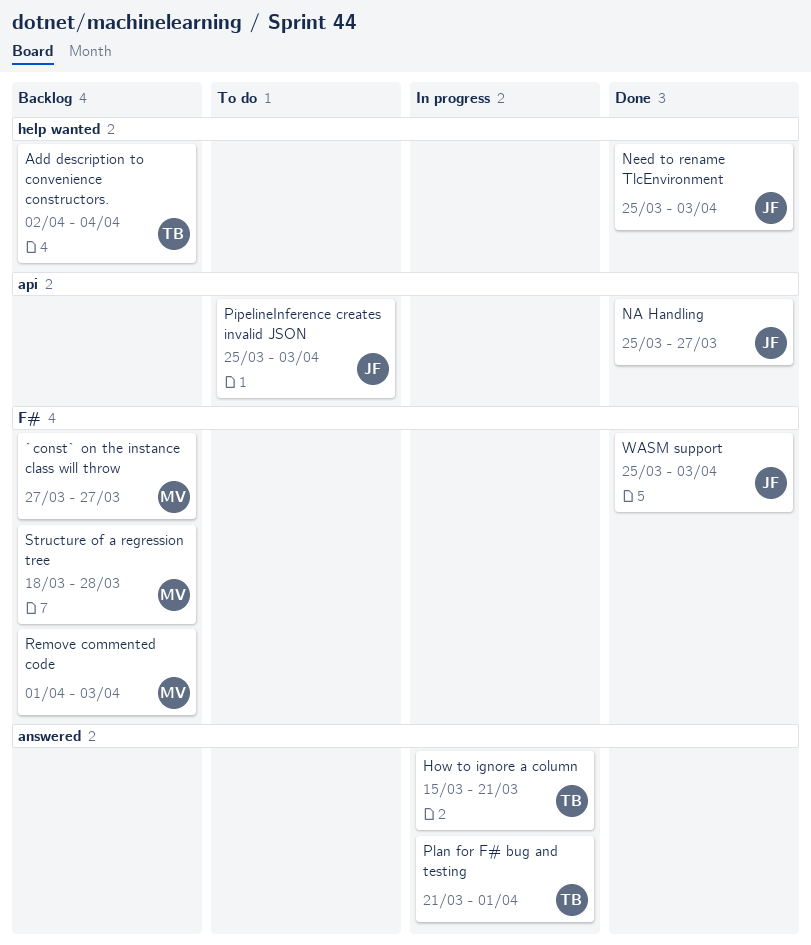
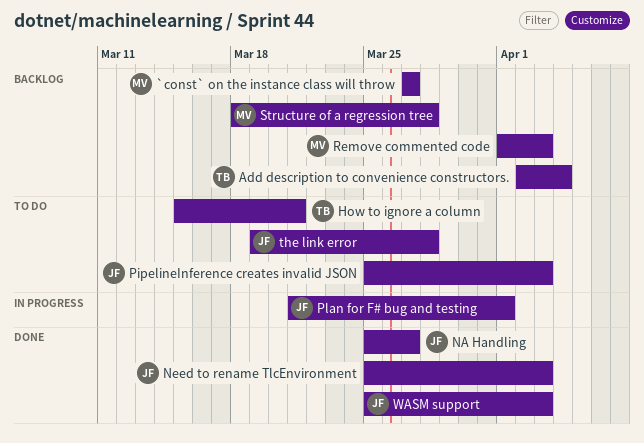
How to ignore a column, status: In progress -> To do
Plan for F# bug and testing, owner: TB -> JF
the link error: none -> present

